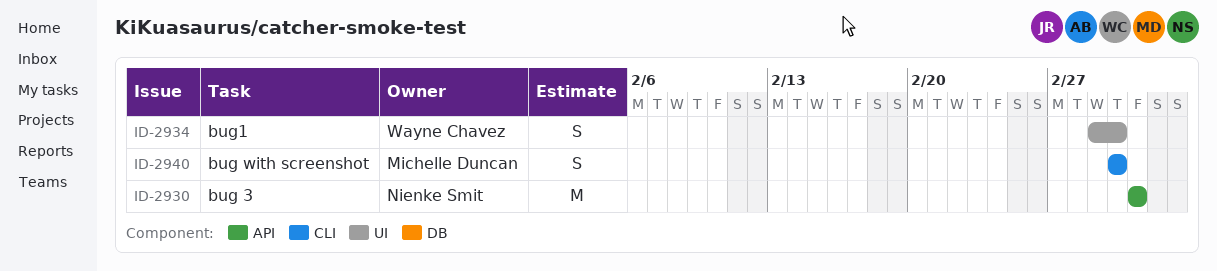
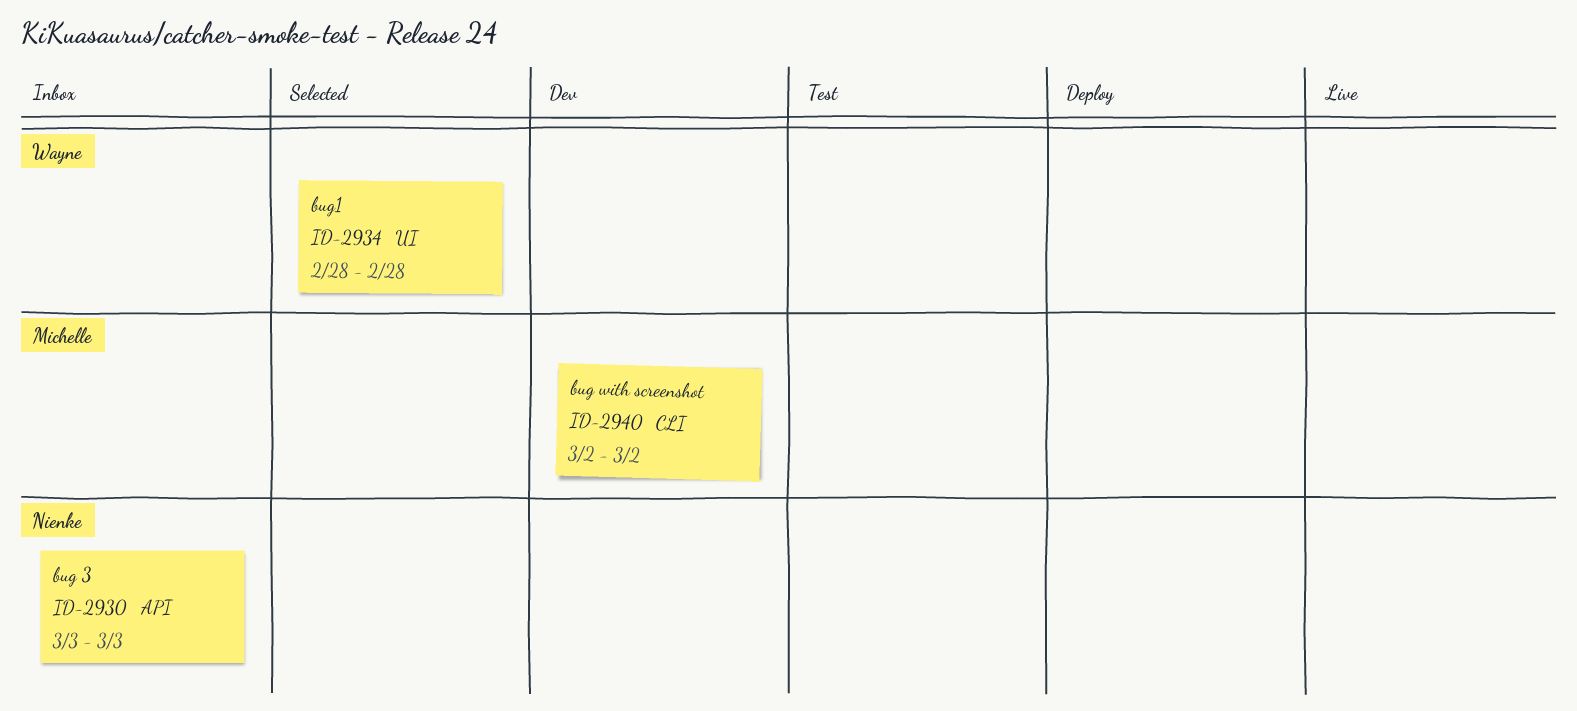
ID-2934, start: Mar 1 -> Feb 28
ID-2934, due: Mar 2 -> Feb 28

